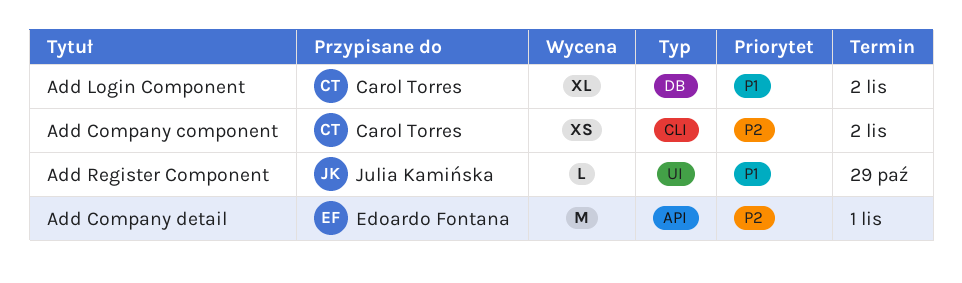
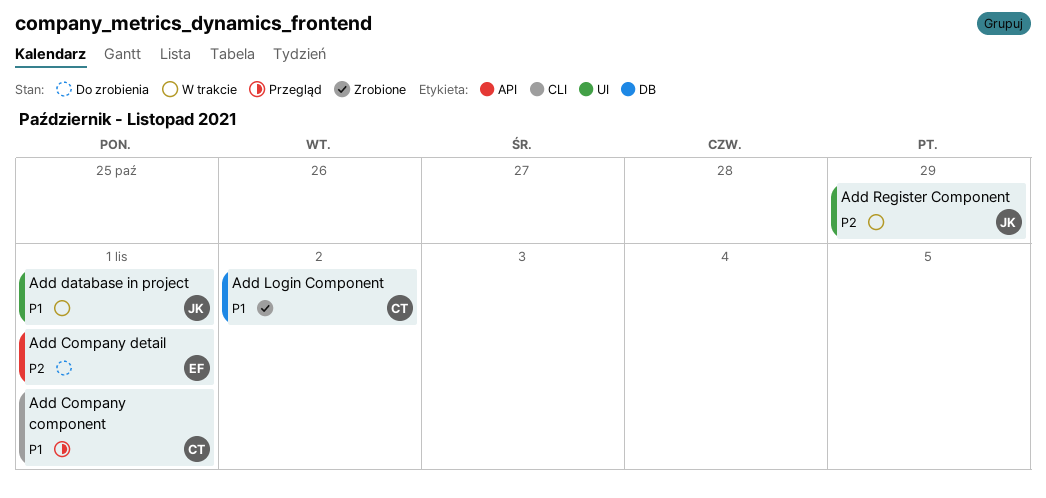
Add Company component, priority: P2 -> P1
Add Company component, due: Nov 2 -> Nov 1
Add database in project: none -> present
Add Register Component, priority: P1 -> P2

